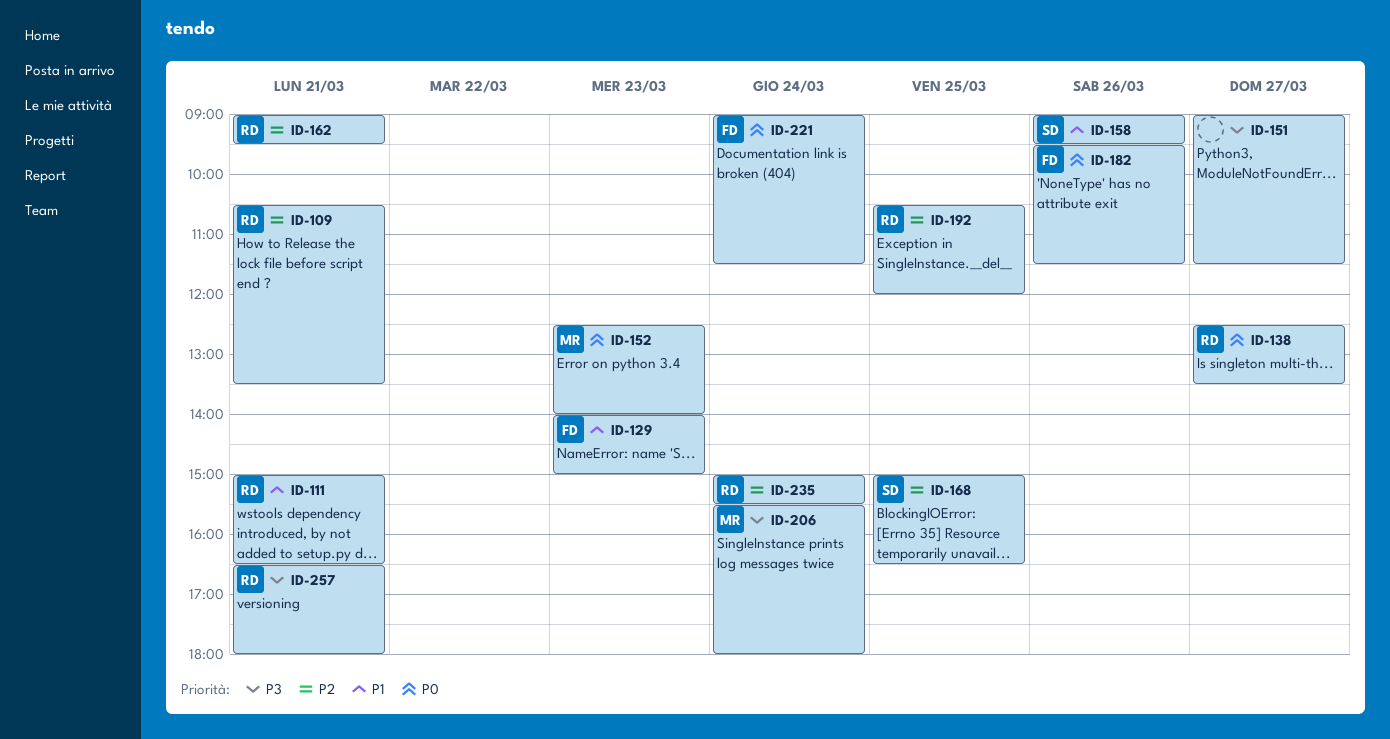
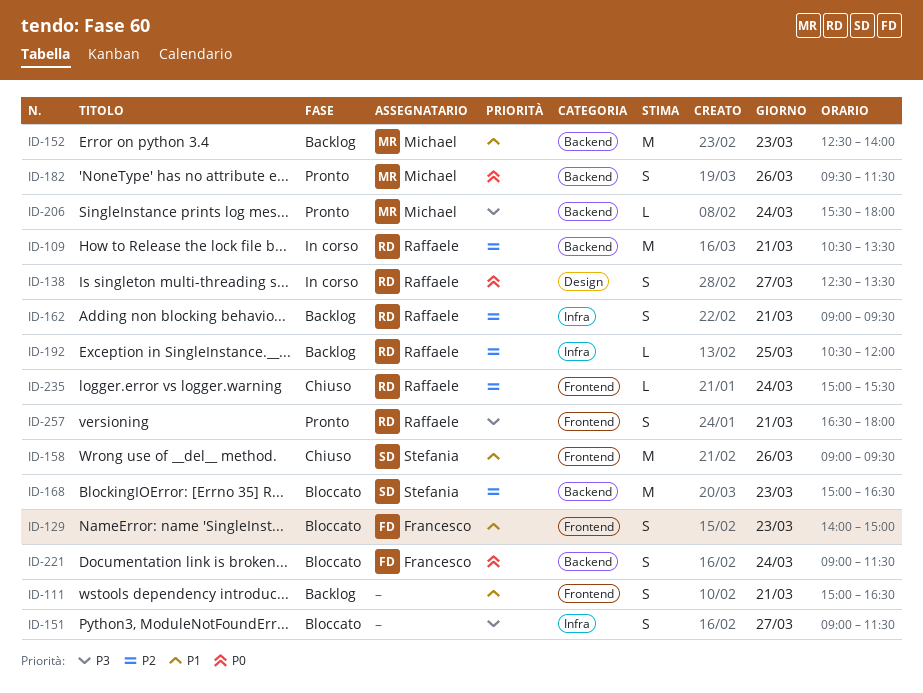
ID-111, owner: Raffaele -> none
ID-152, priority: P0 -> P1
ID-168, day: Mar 25 -> Mar 23
ID-182, owner: Francesco -> Michael

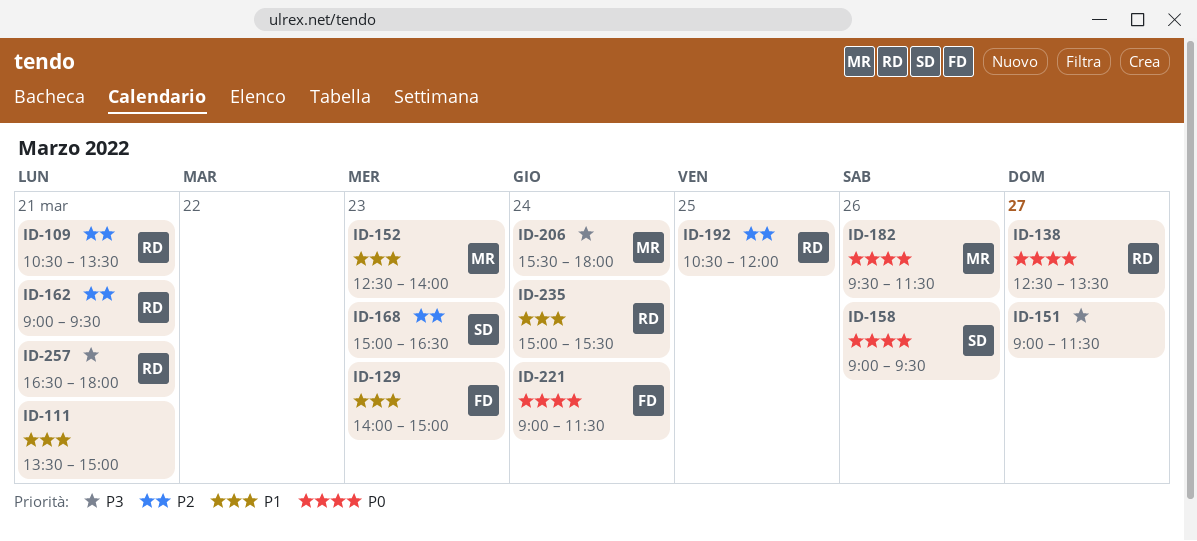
ID-111, begins: 15:00 -> 13:30
ID-111, ends: 16:30 -> 15:00
ID-158, priority: P1 -> P0
ID-235, priority: P2 -> P1

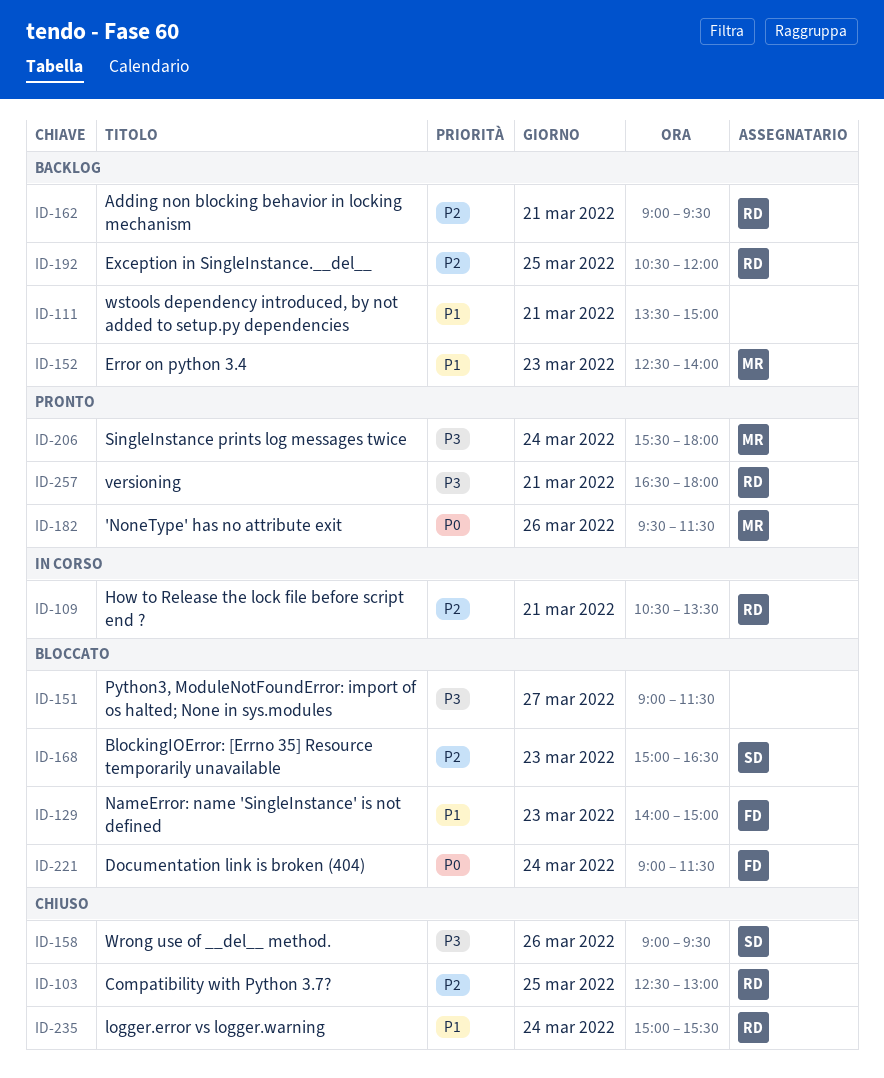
ID-103: none -> present
ID-138: present -> none
ID-158, priority: P0 -> P3

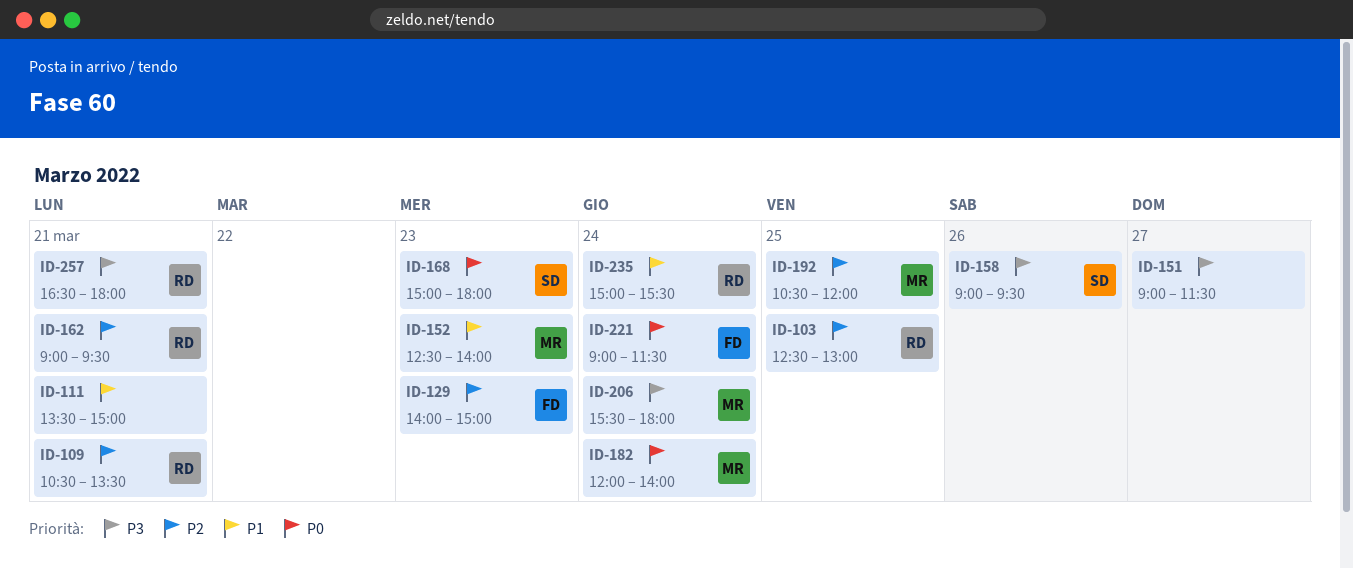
ID-129, priority: P1 -> P2
ID-168, priority: P2 -> P0
ID-168, ends: 16:30 -> 18:00
ID-182, day: Mar 26 -> Mar 24
ID-182, begins: 09:30 -> 12:00
ID-182, ends: 11:30 -> 14:00
ID-192, owner: RD -> MR

